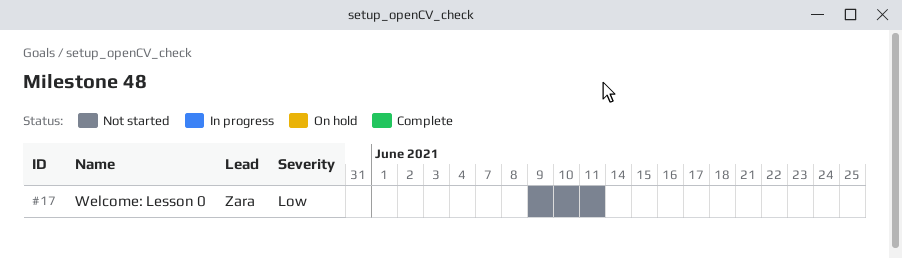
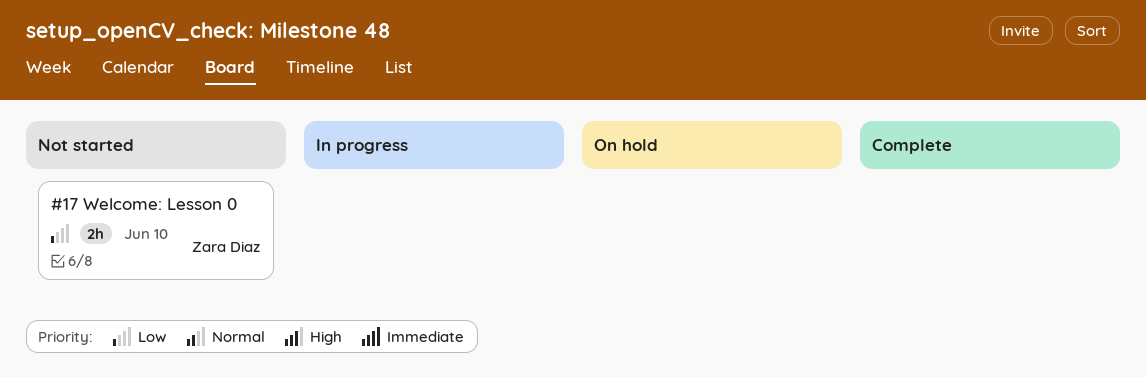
#17, due: Jun 11 -> Jun 10

